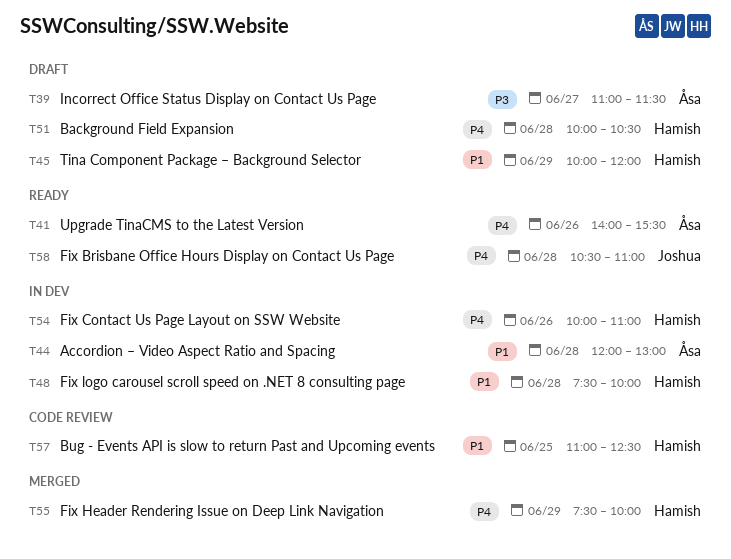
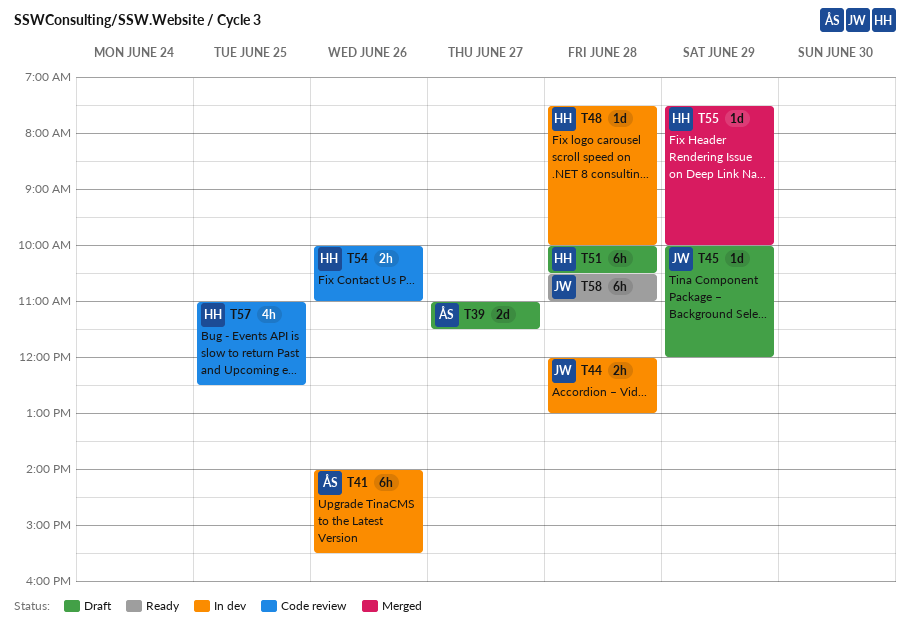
T41, status: Ready -> In dev
T44, owner: Åsa -> Joshua
T45, owner: Hamish -> Joshua
T54, status: In dev -> Code review

